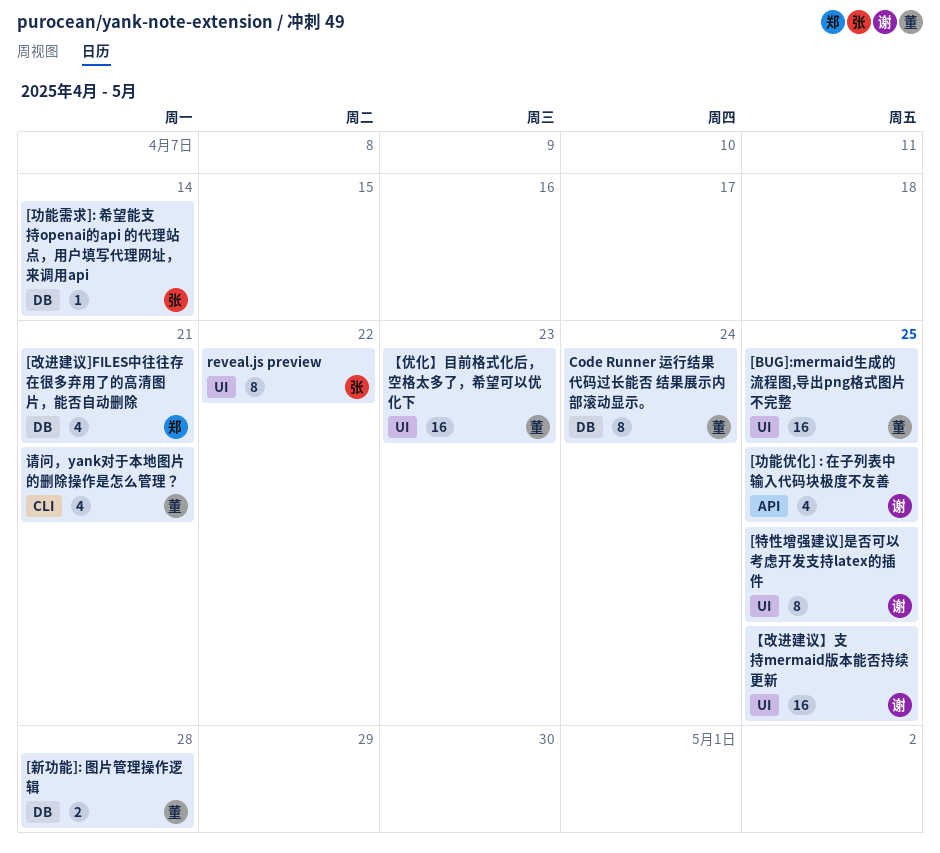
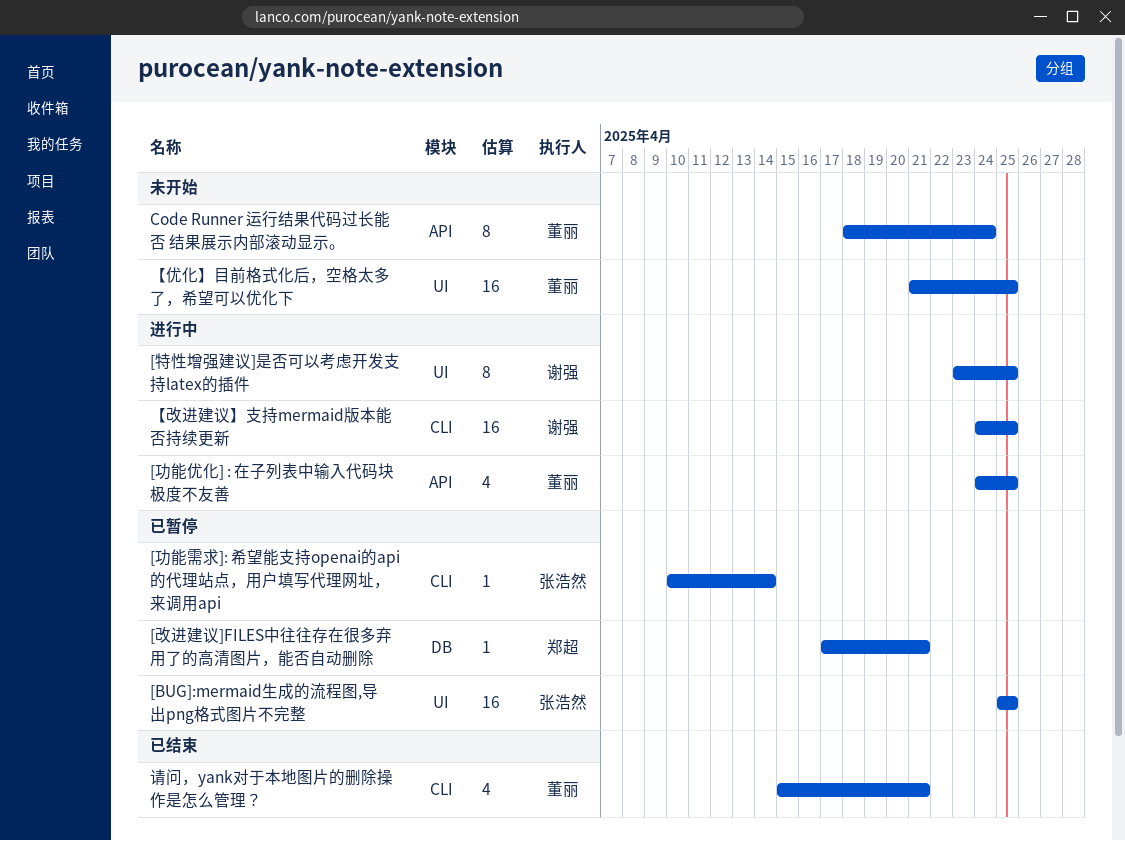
[BUG]:mermaid生成的流程图,导出png格式图片不完整, owner: 董丽 -> 张浩然
[功能优化] : 在子列表中输入代码块极度不友善, owner: 谢强 -> 董丽
[功能需求]: 希望能支持openai的api 的代理站点，用户填写代理网址，来调用api, label: DB -> CLI
[改进建议]FILES中往往存在很多弃用了的高清图片，能否自动删除, estimate: 4 -> 1
[新功能]: 图片管理操作逻辑: present -> none
Code Runner 运行结果代码过长能否 结果展示内部滚动显示。, label: DB -> API
reveal.js preview: present -> none
【优化】目前格式化后，空格太多了，希望可以优化下, due: Apr 23 -> Apr 25
【改进建议】支持mermaid版本能否持续更新, label: UI -> CLI

